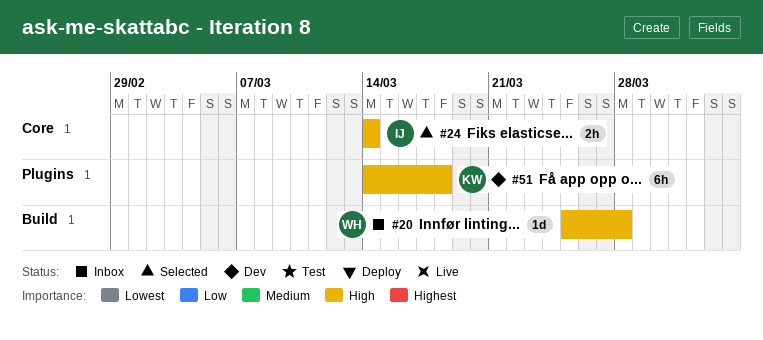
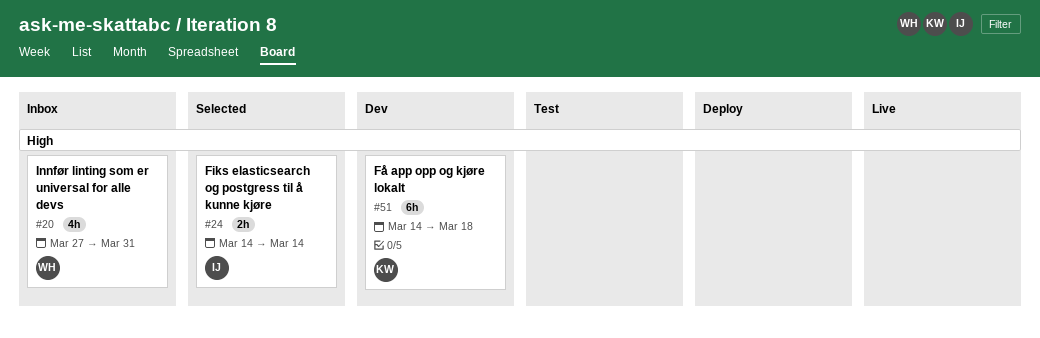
#20, estimate: 1d -> 4h
#20, start: Mar 25 -> Mar 27
#20, due: Mar 28 -> Mar 31

